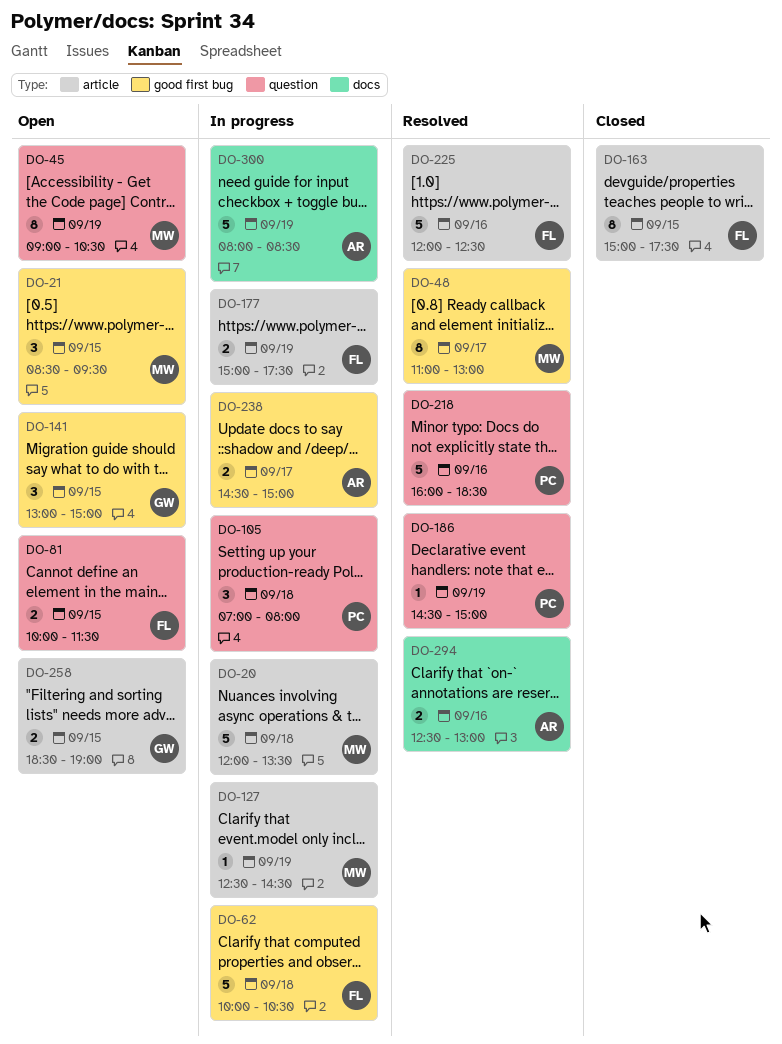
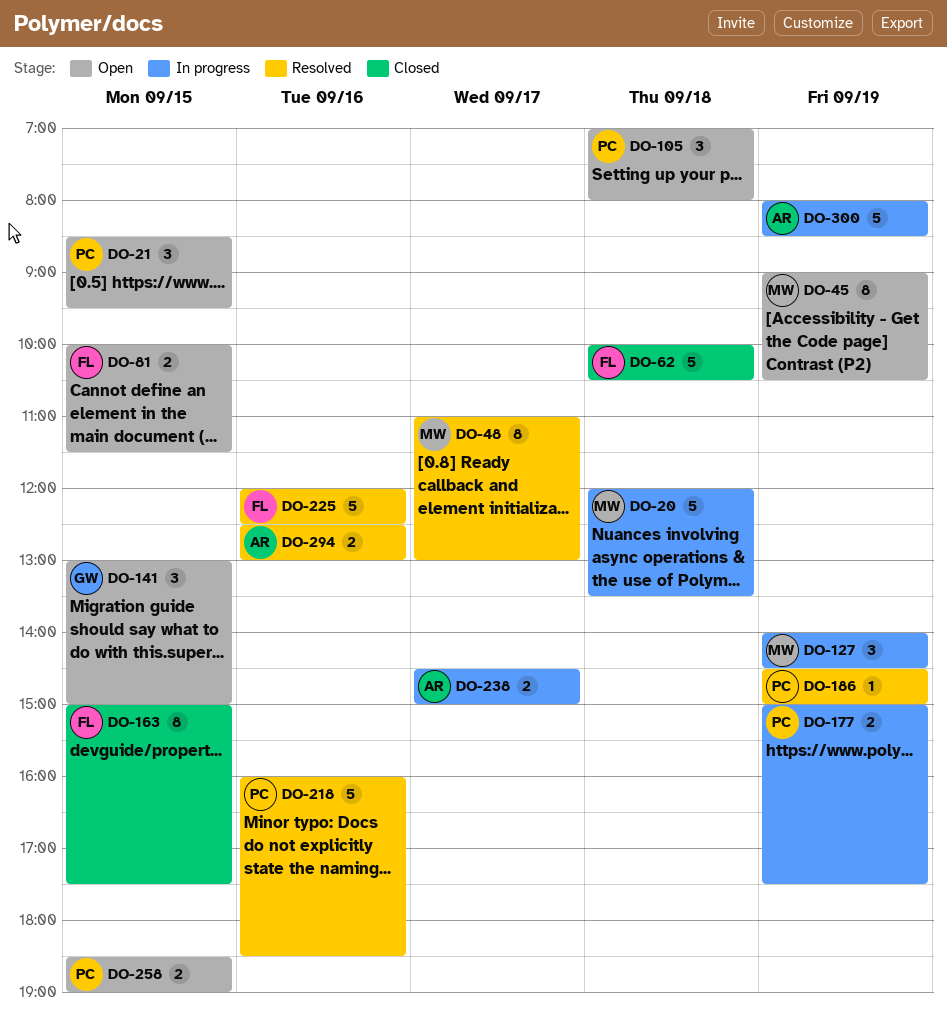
DO-21, owner: MW -> PC
DO-62, status: In progress -> Closed
DO-105, status: In progress -> Open
DO-127, estimate: 1 -> 3
DO-127, begins: 12:30 -> 14:00
DO-177, owner: FL -> PC
DO-258, owner: GW -> PC

